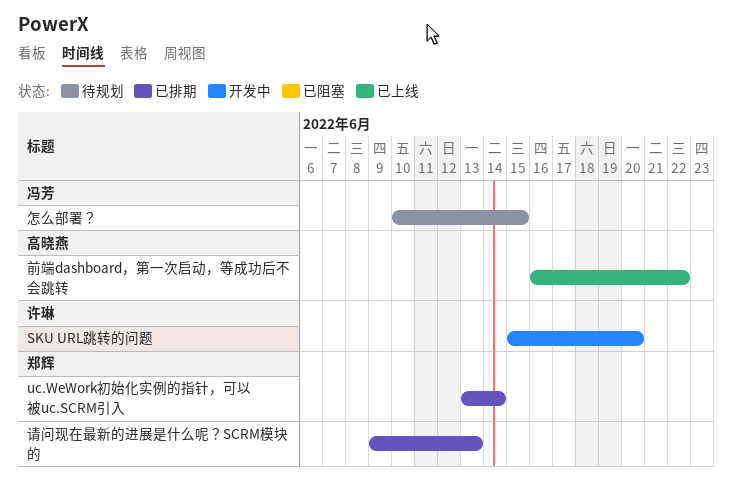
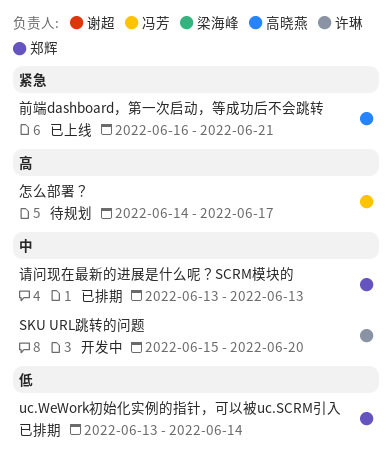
前端dashboard，第一次启动，等成功后不会跳转, due: Jun 22 -> Jun 21
怎么部署？, start: Jun 10 -> Jun 14
怎么部署？, due: Jun 15 -> Jun 17
请问现在最新的进展是什么呢？SCRM模块的, start: Jun 9 -> Jun 13

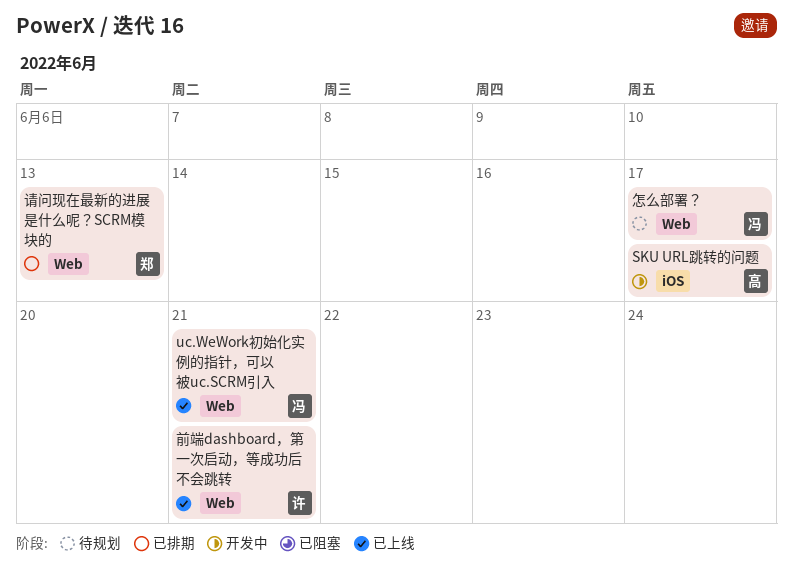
SKU URL跳转的问题, owner: 许琳 -> 高晓燕
SKU URL跳转的问题, due: Jun 20 -> Jun 17
uc.WeWork初始化实例的指针，可以被uc.SCRM引入, status: 已排期 -> 已上线
uc.WeWork初始化实例的指针，可以被uc.SCRM引入, owner: 郑辉 -> 冯芳
uc.WeWork初始化实例的指针，可以被uc.SCRM引入, due: Jun 14 -> Jun 21
前端dashboard，第一次启动，等成功后不会跳转, owner: 高晓燕 -> 许琳

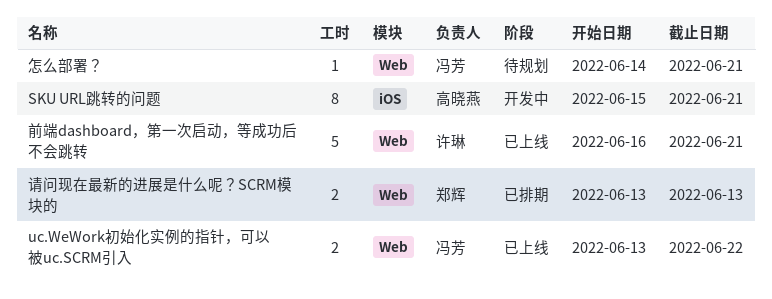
SKU URL跳转的问题, due: Jun 17 -> Jun 21
uc.WeWork初始化实例的指针，可以被uc.SCRM引入, due: Jun 21 -> Jun 22
怎么部署？, due: Jun 17 -> Jun 21

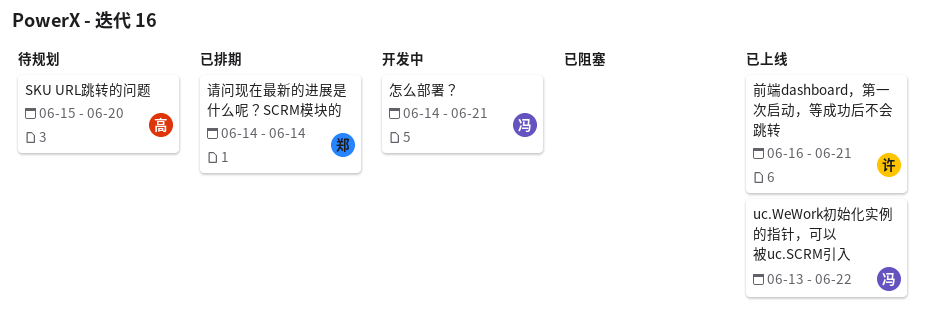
SKU URL跳转的问题, status: 开发中 -> 待规划
SKU URL跳转的问题, due: Jun 21 -> Jun 20
怎么部署？, status: 待规划 -> 开发中
请问现在最新的进展是什么呢？SCRM模块的, start: Jun 13 -> Jun 14
请问现在最新的进展是什么呢？SCRM模块的, due: Jun 13 -> Jun 14

